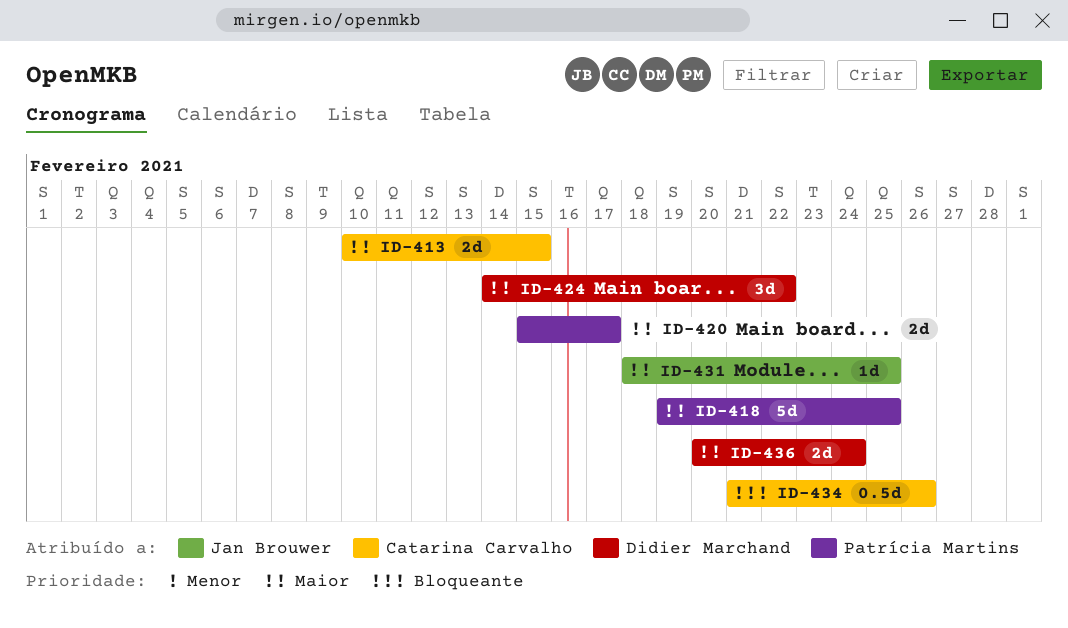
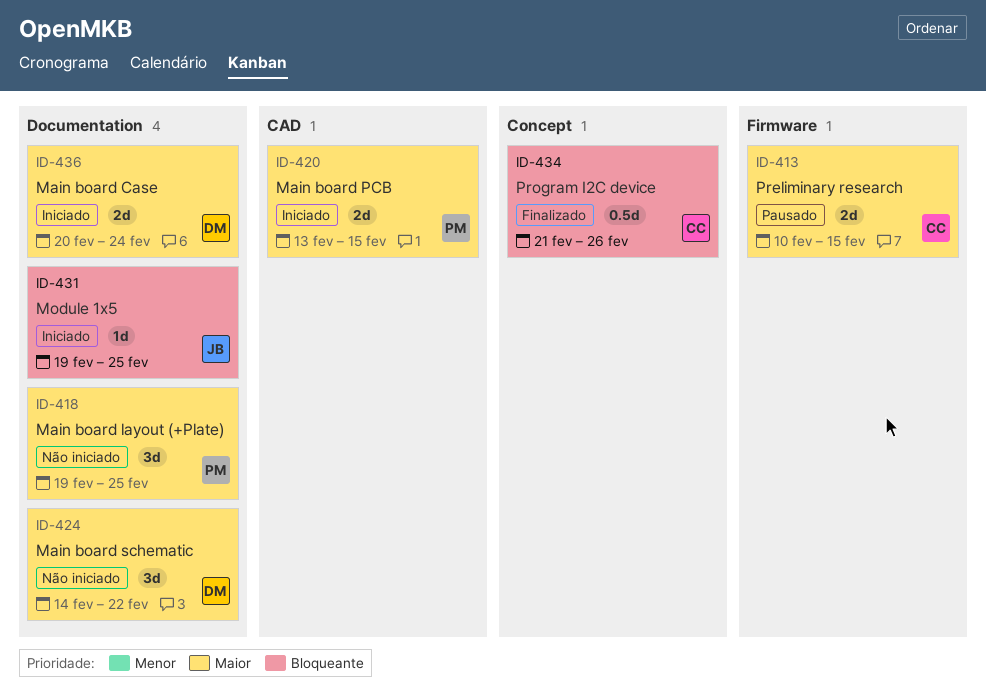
ID-418, estimate: 5d -> 3d
ID-420, start: Feb 15 -> Feb 13
ID-420, due: Feb 17 -> Feb 15
ID-431, priority: Maior -> Bloqueante
ID-431, start: Feb 18 -> Feb 19

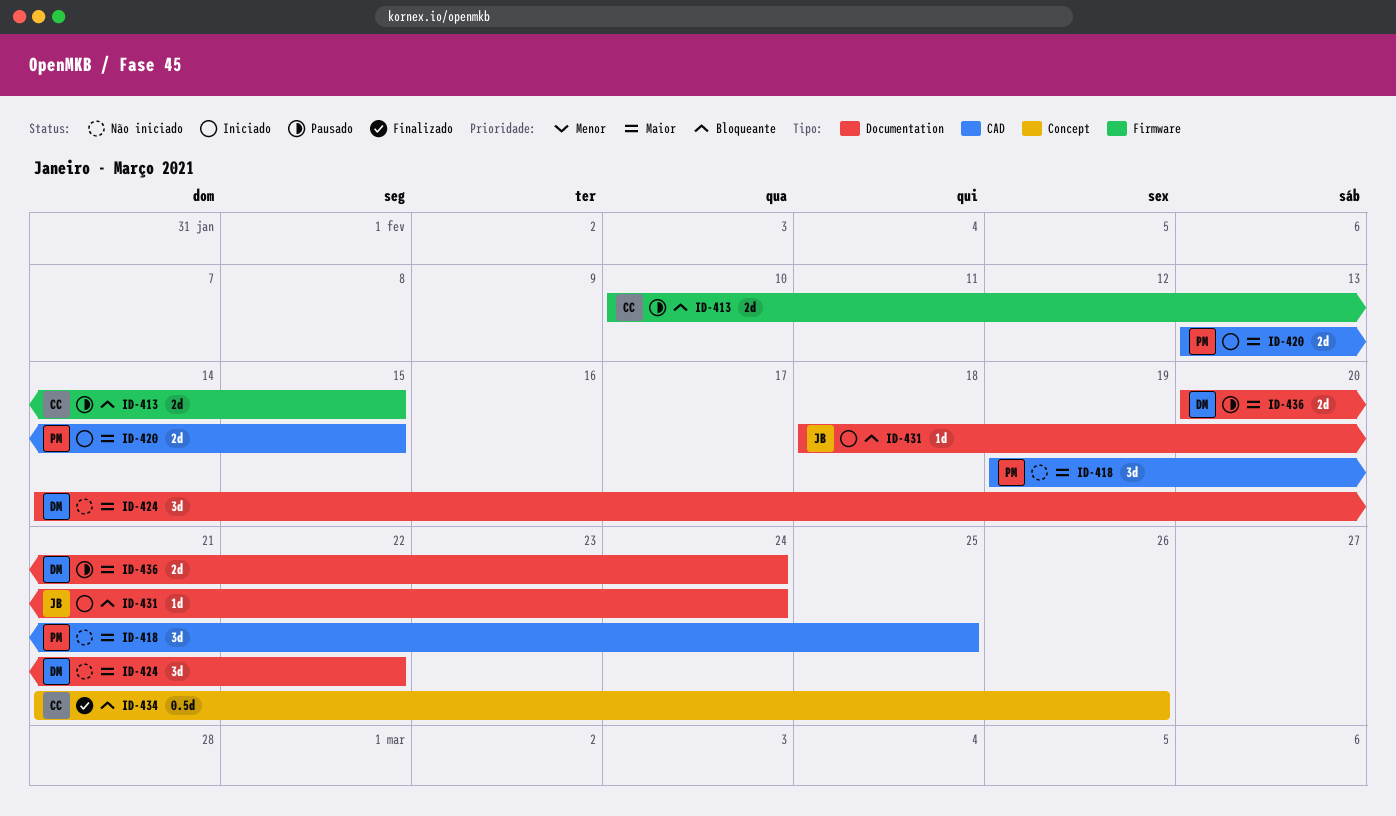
ID-413, priority: Maior -> Bloqueante
ID-418, label: Documentation -> CAD
ID-431, start: Feb 19 -> Feb 18
ID-431, due: Feb 25 -> Feb 24
ID-436, status: Iniciado -> Pausado

